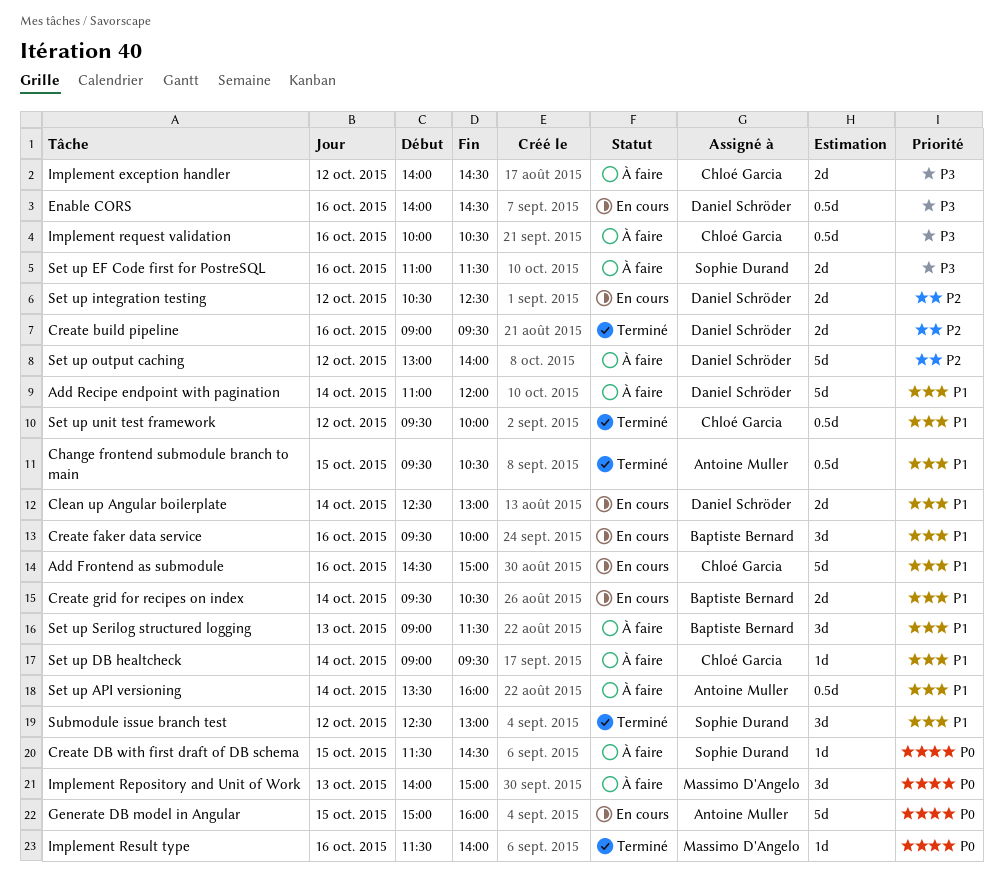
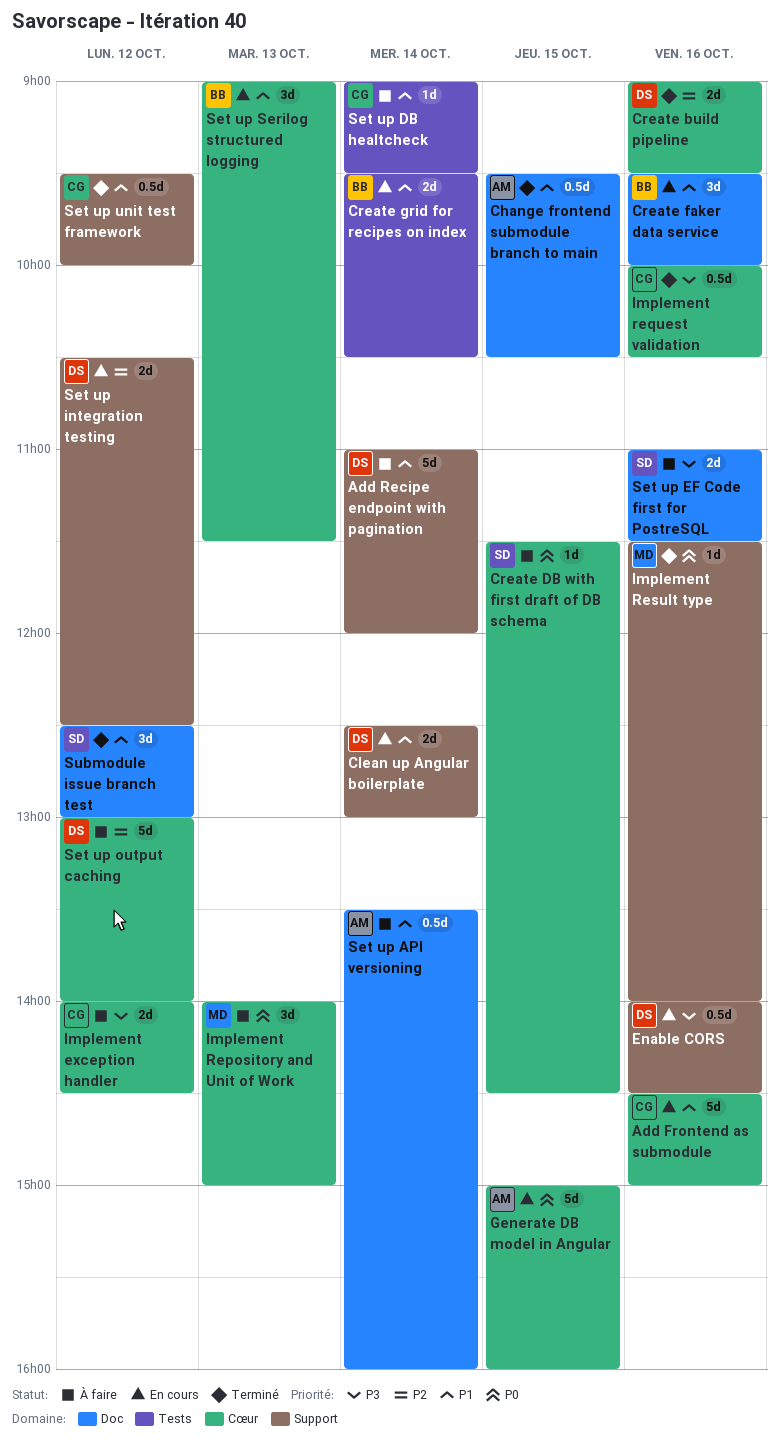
Implement request validation, status: À faire -> Terminé
Set up Serilog structured logging, status: À faire -> En cours

